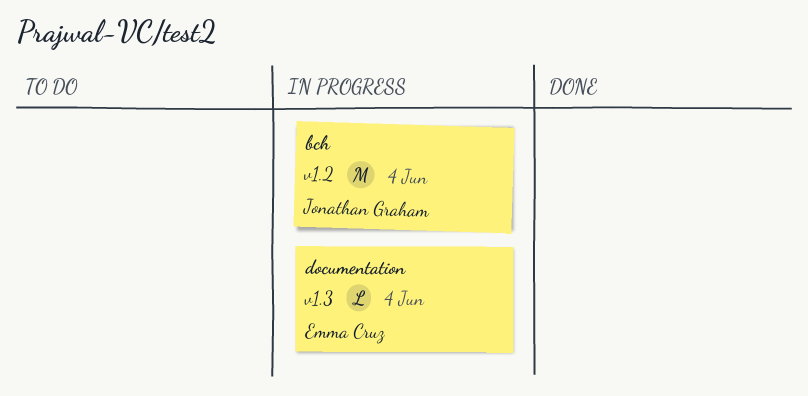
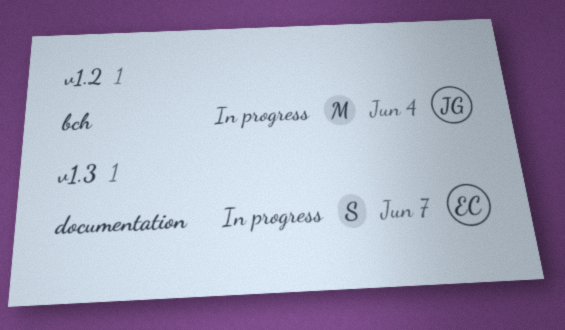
documentation, estimate: L -> S
documentation, due: Jun 4 -> Jun 7

